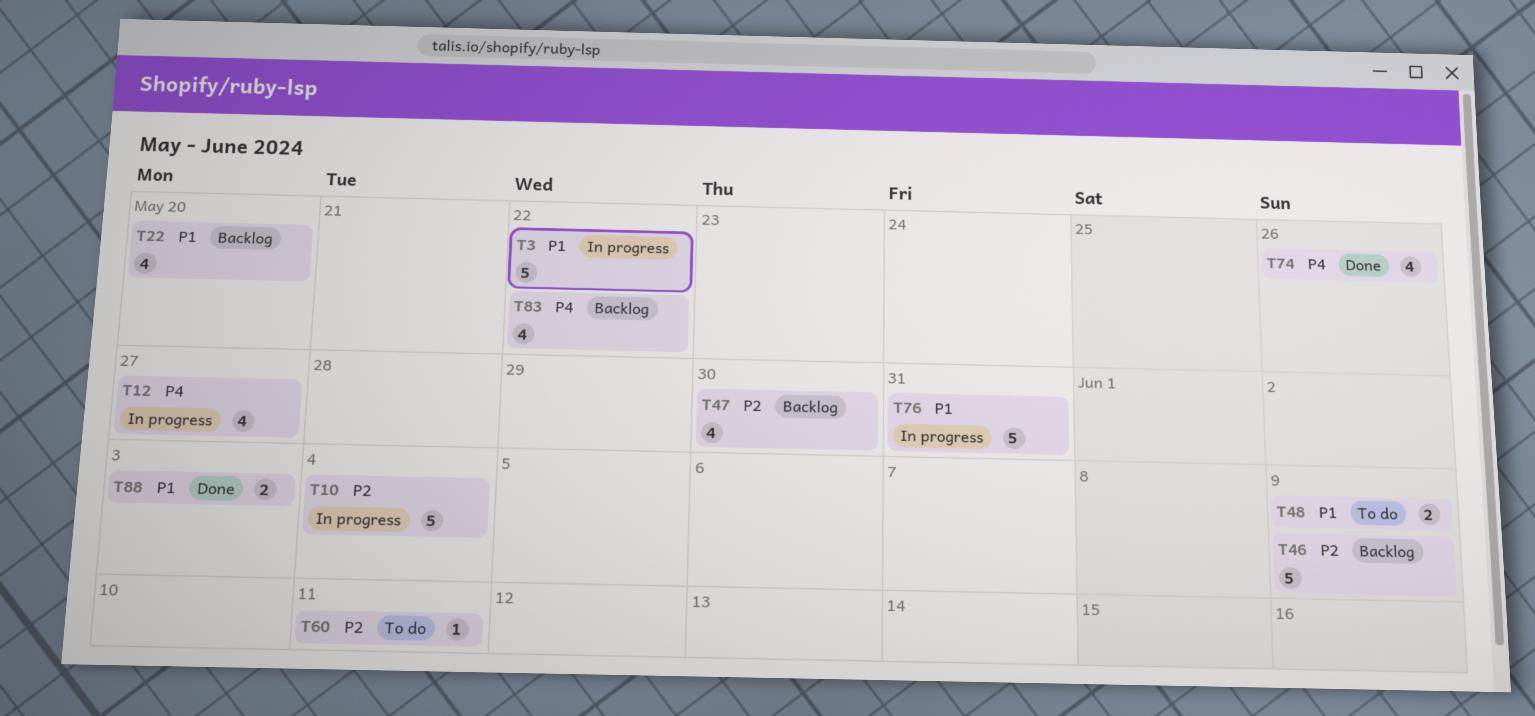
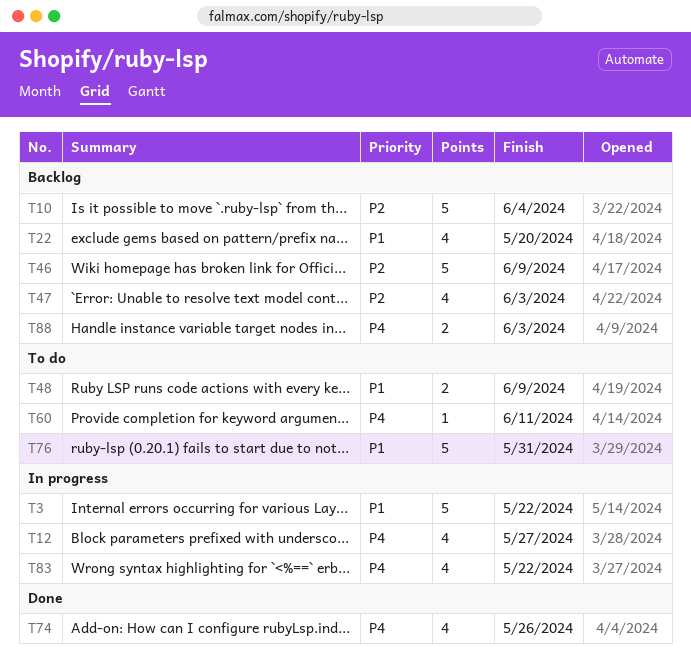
T10, status: In progress -> Backlog
T47, due: May 30 -> Jun 3
T60, priority: P2 -> P4
T76, status: In progress -> To do
T83, status: Backlog -> In progress
T88, status: Done -> Backlog
T88, priority: P1 -> P4

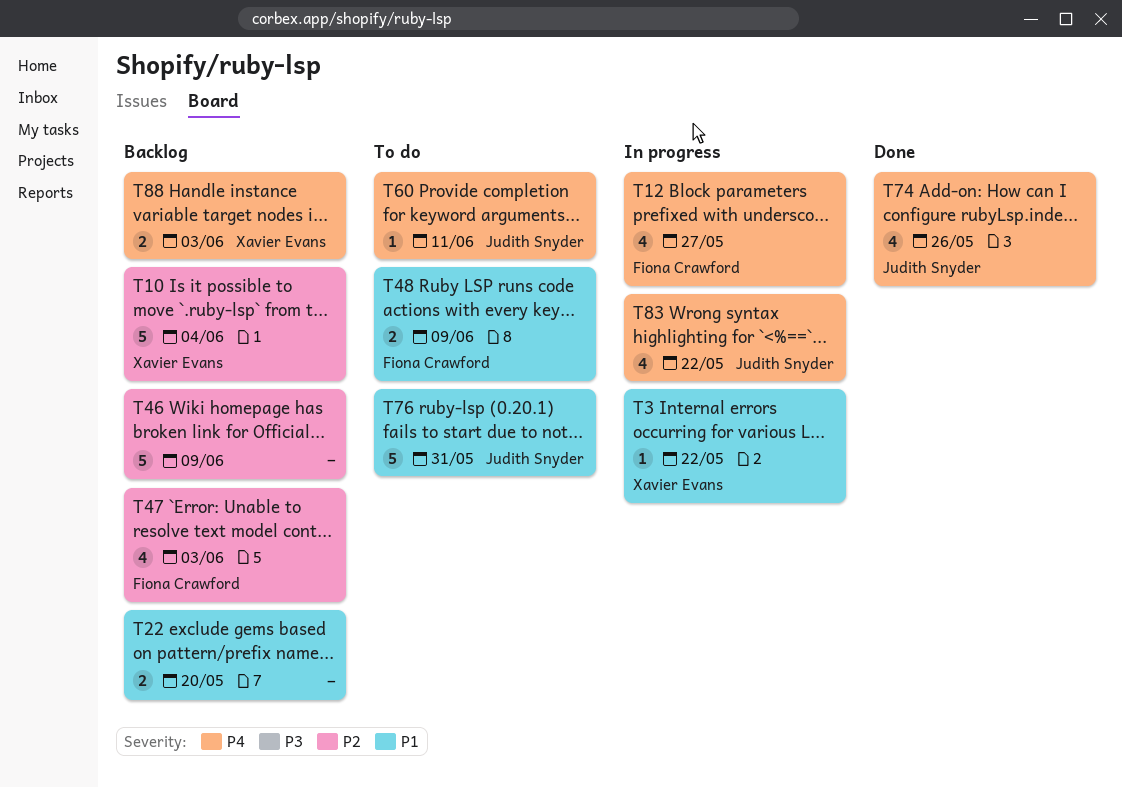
T3, estimate: 5 -> 1
T22, estimate: 4 -> 2

